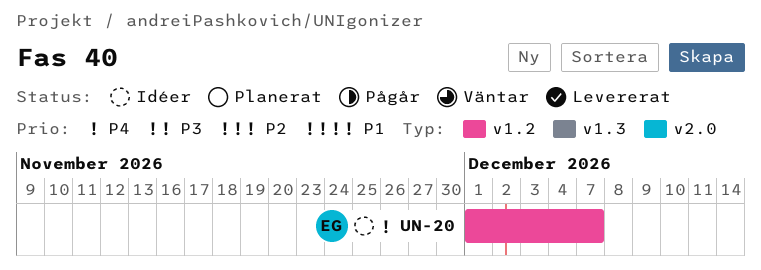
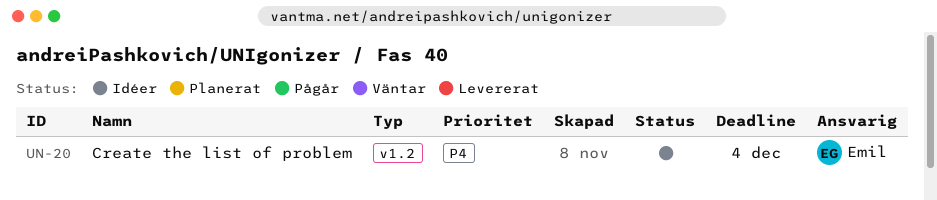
UN-20, due: Dec 7 -> Dec 4

